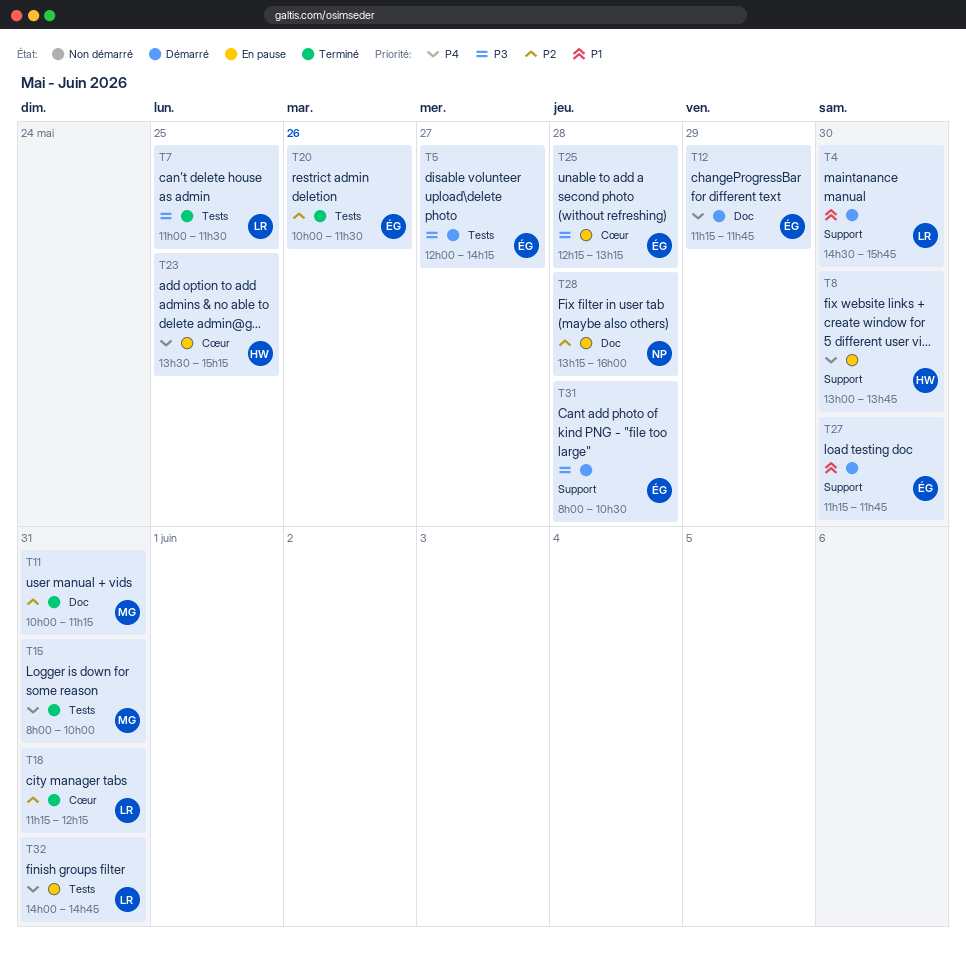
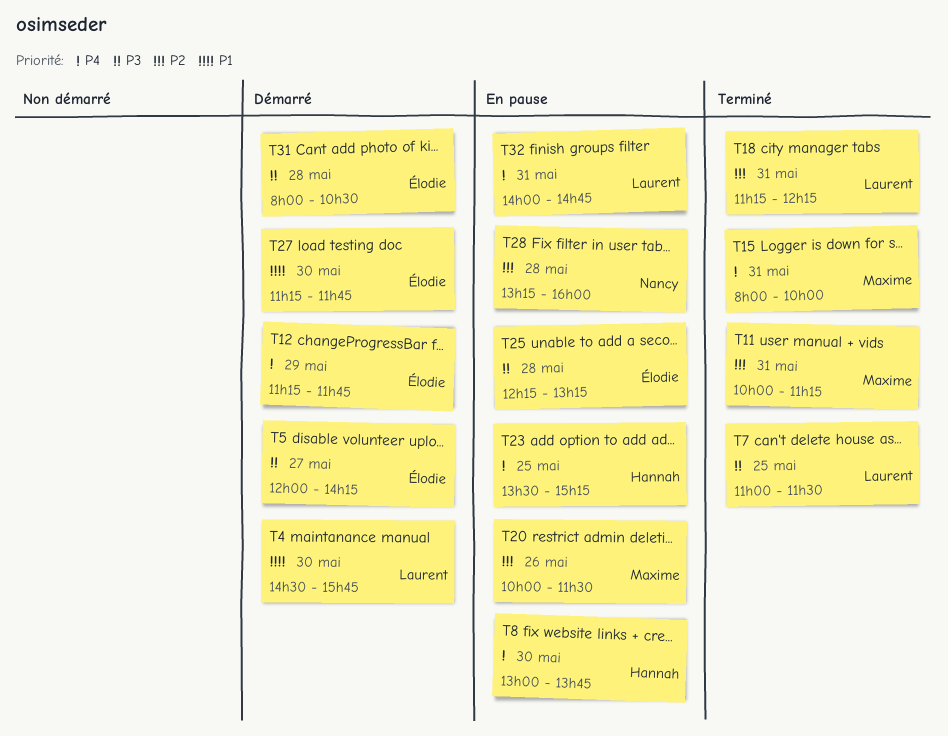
T20, status: Terminé -> En pause
T20, owner: Élodie -> Maxime

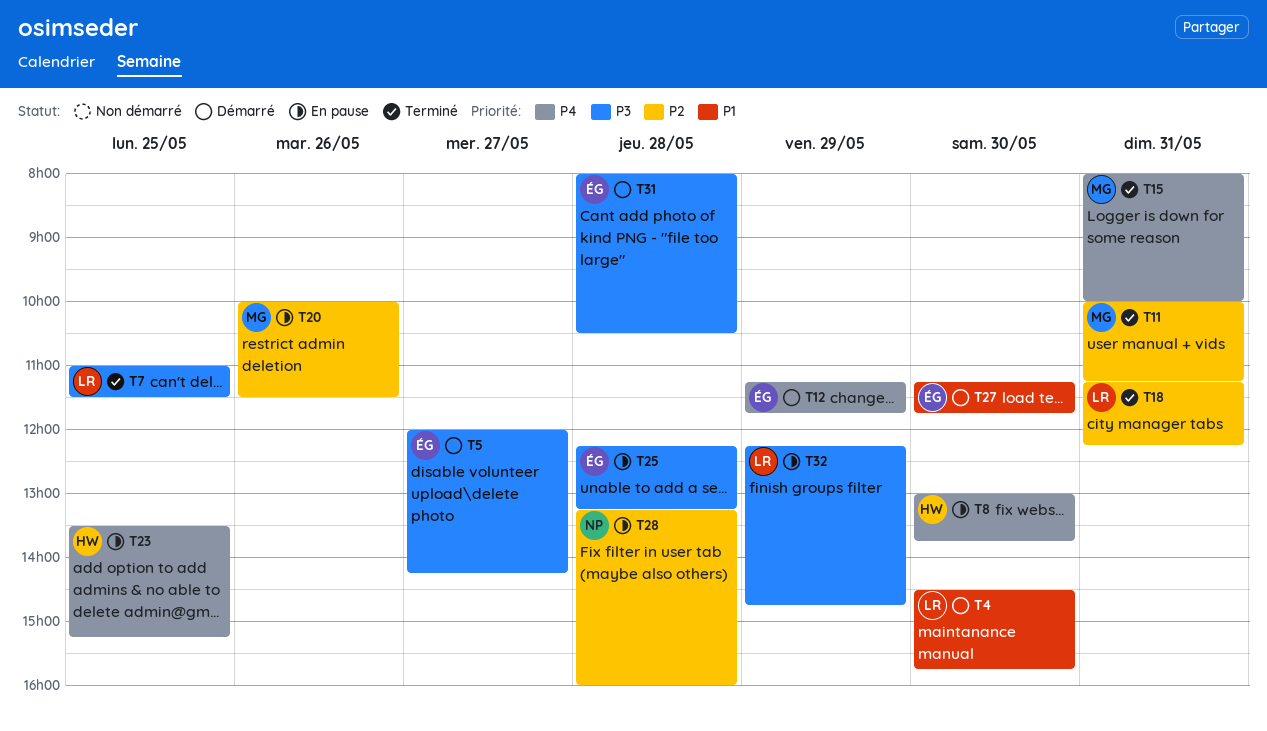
T32, priority: P4 -> P3
T32, day: May 31 -> May 29
T32, begins: 14:00 -> 12:15

